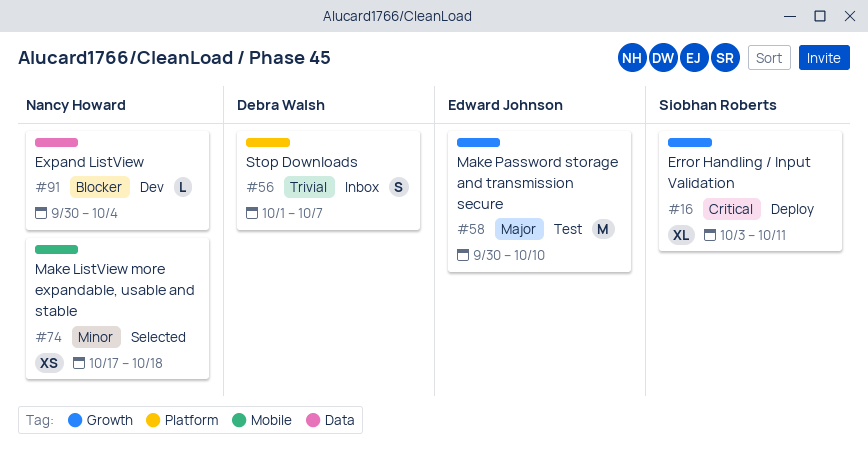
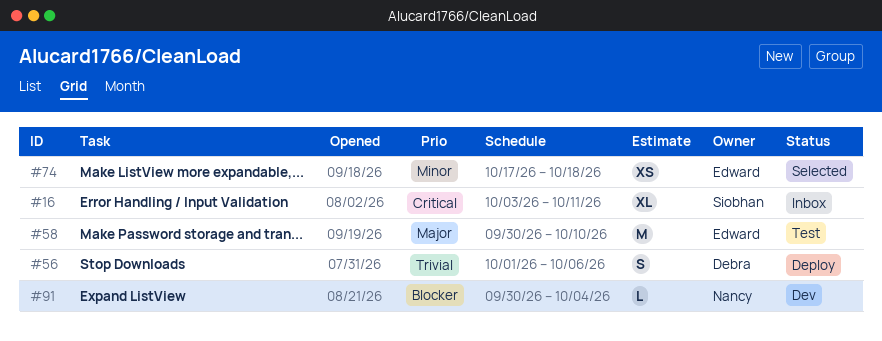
#16, status: Deploy -> Inbox
#56, status: Inbox -> Deploy
#56, due: Oct 7 -> Oct 6
#74, owner: Nancy Howard -> Edward Johnson

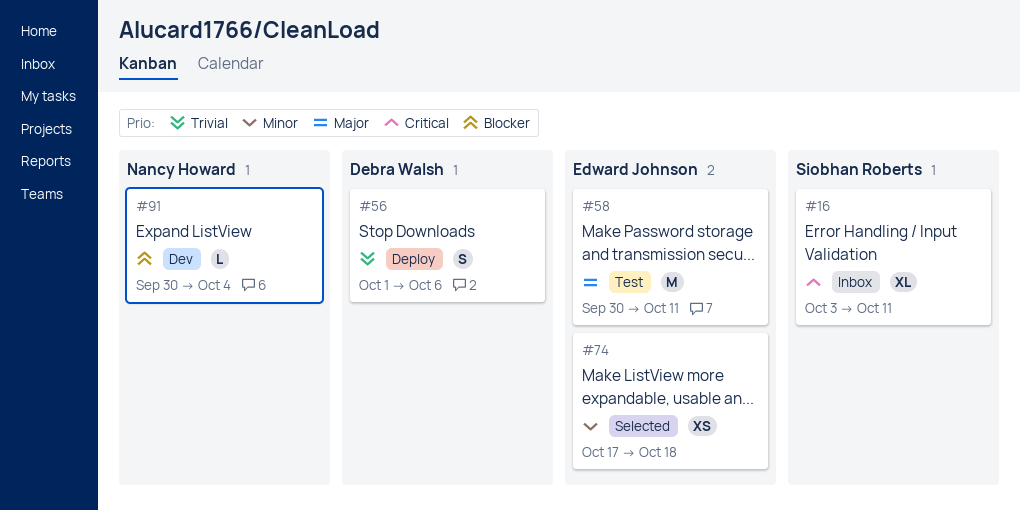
#58, due: Oct 10 -> Oct 11

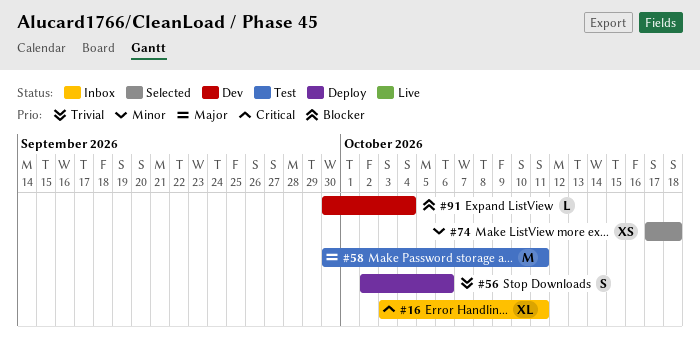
#56, start: Oct 1 -> Oct 2

